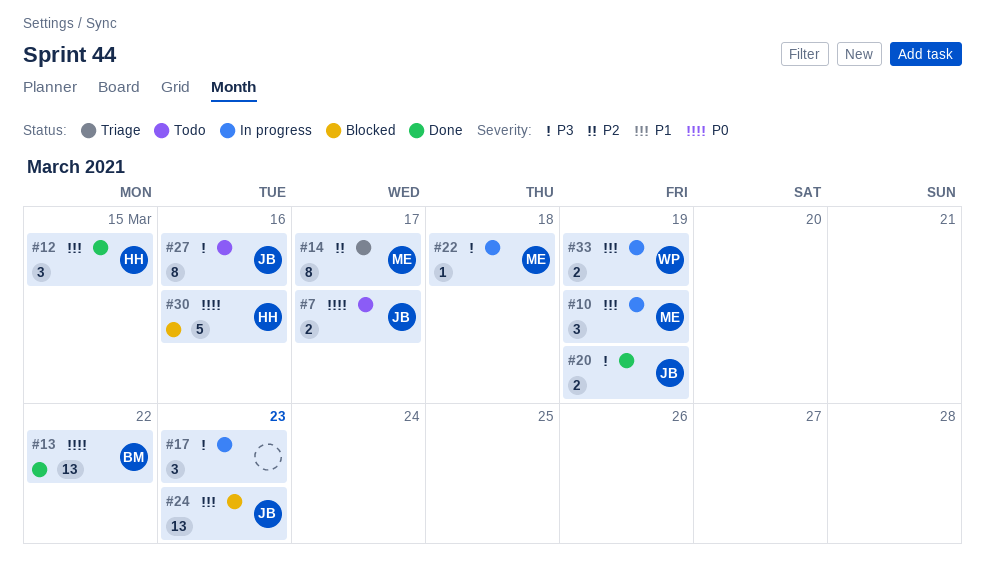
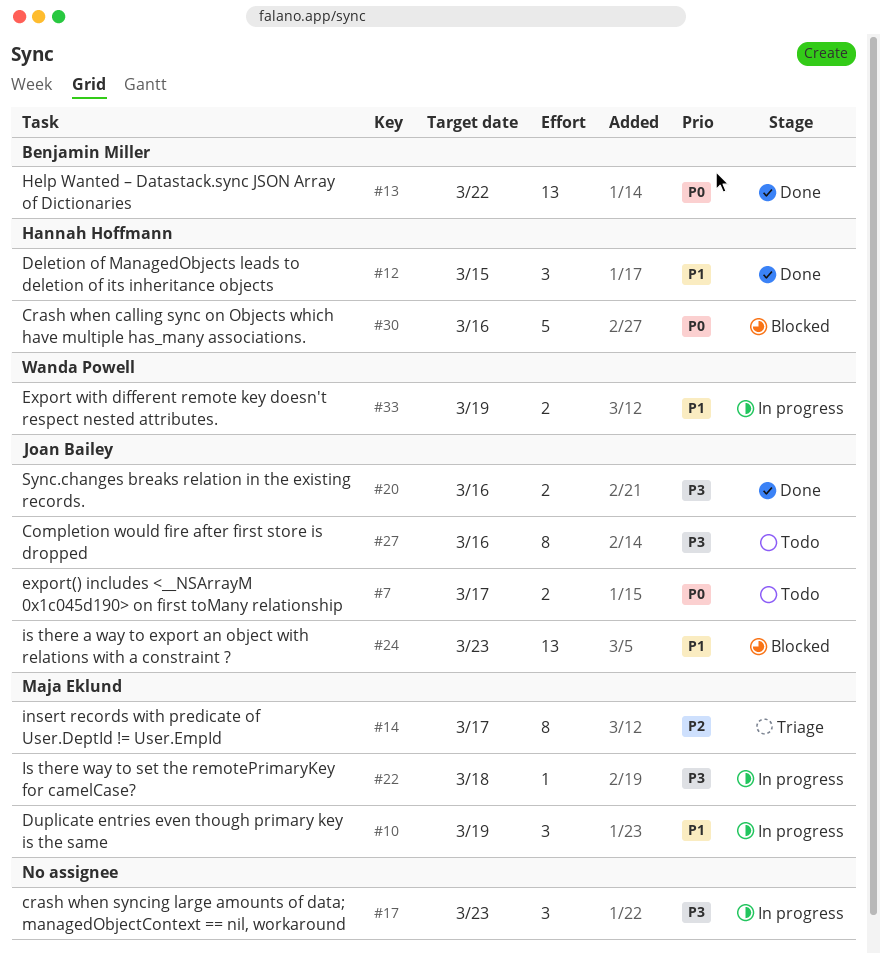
#20, due: Mar 19 -> Mar 16

